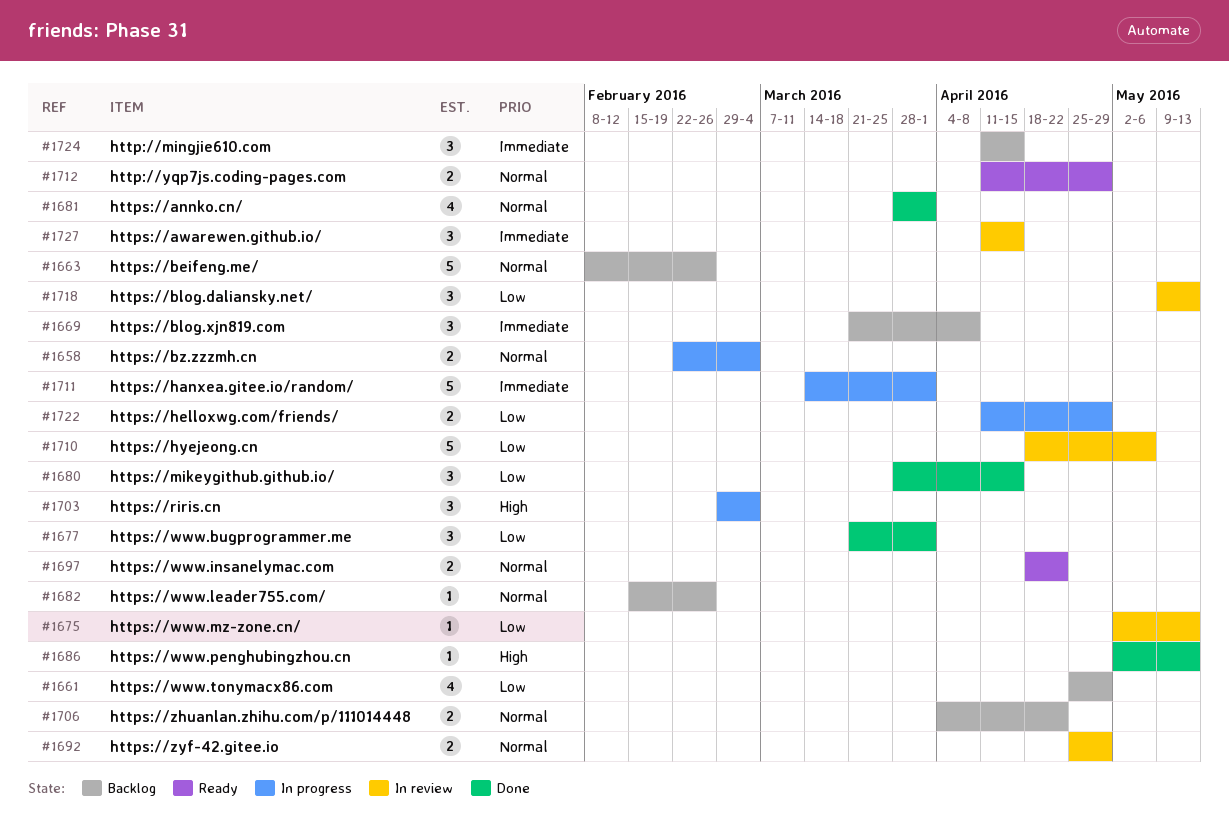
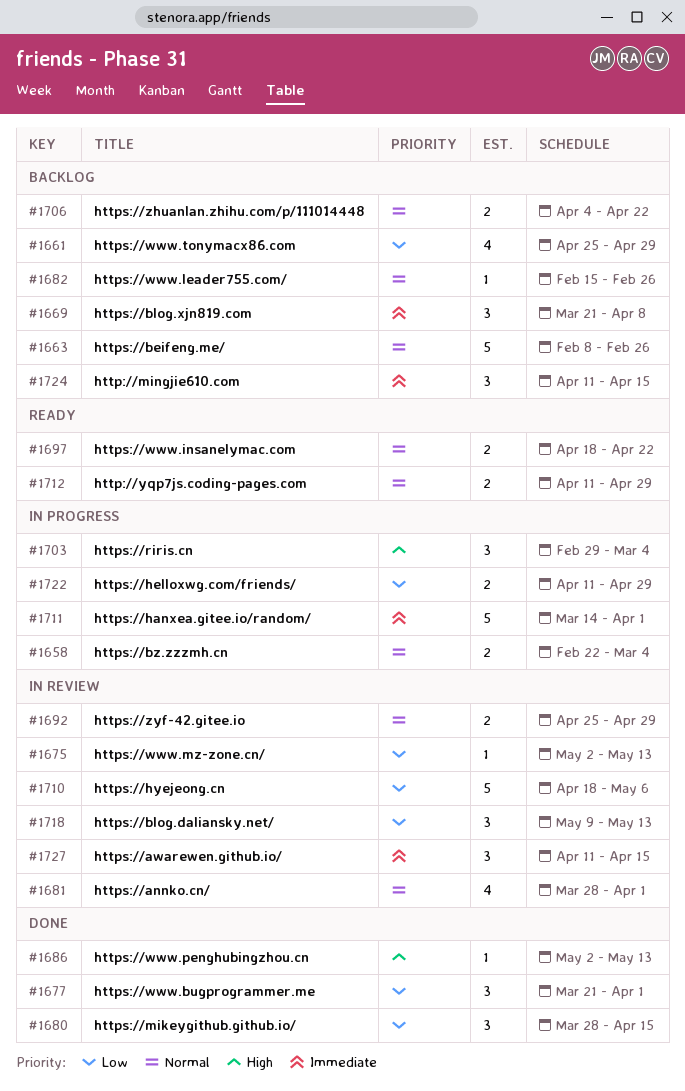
#1681, status: Done -> In review

